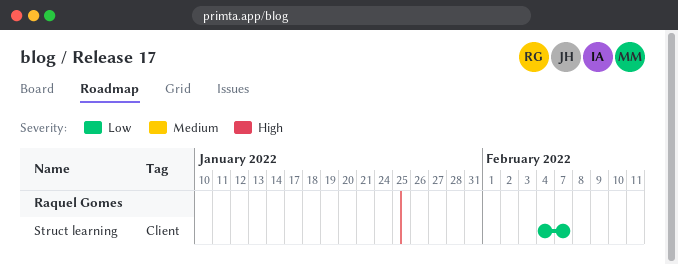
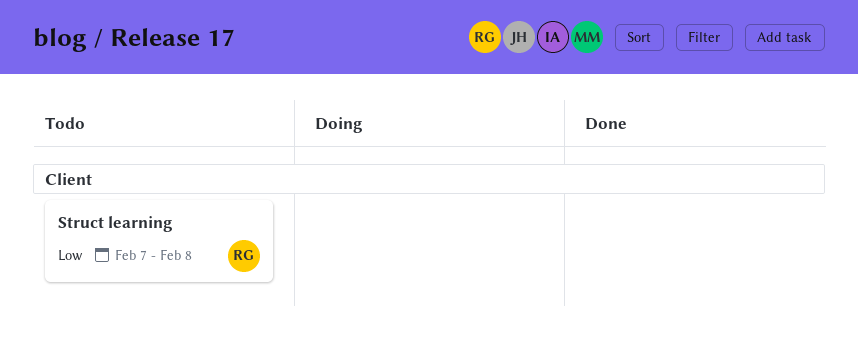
Struct learning, start: Feb 4 -> Feb 7
Struct learning, due: Feb 7 -> Feb 8

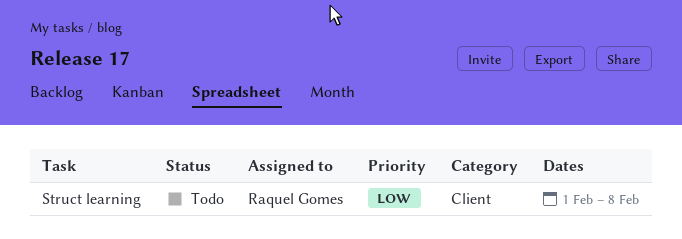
Struct learning, start: Feb 7 -> Feb 1

